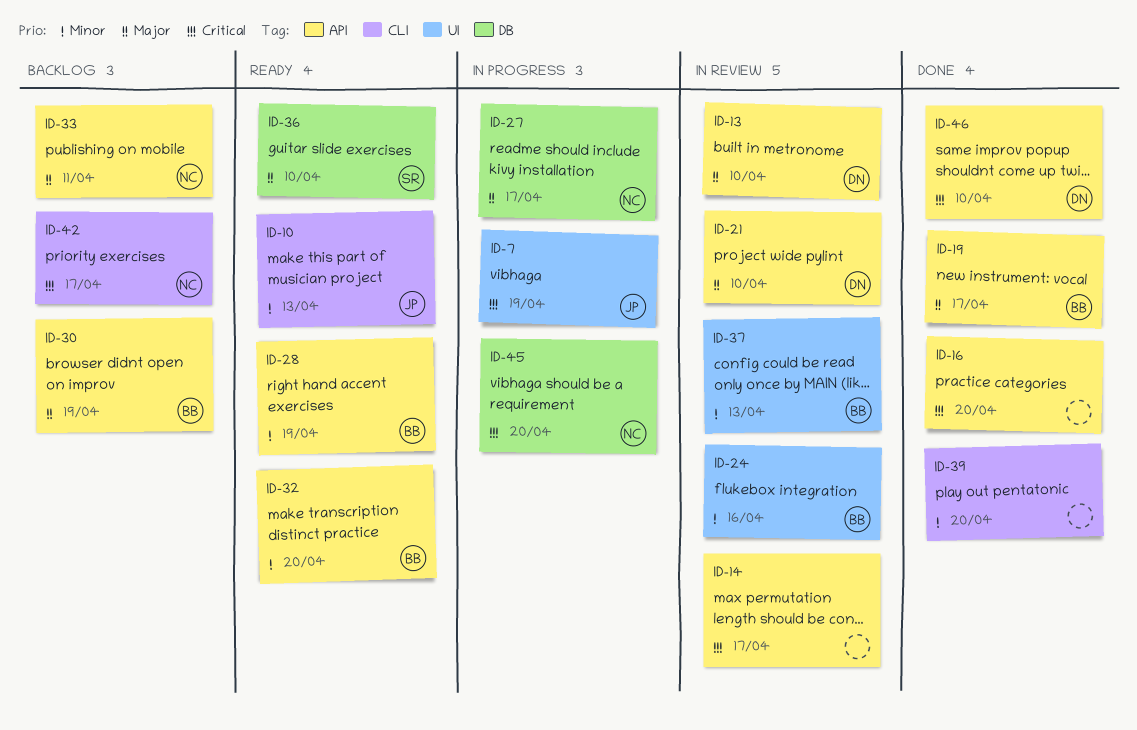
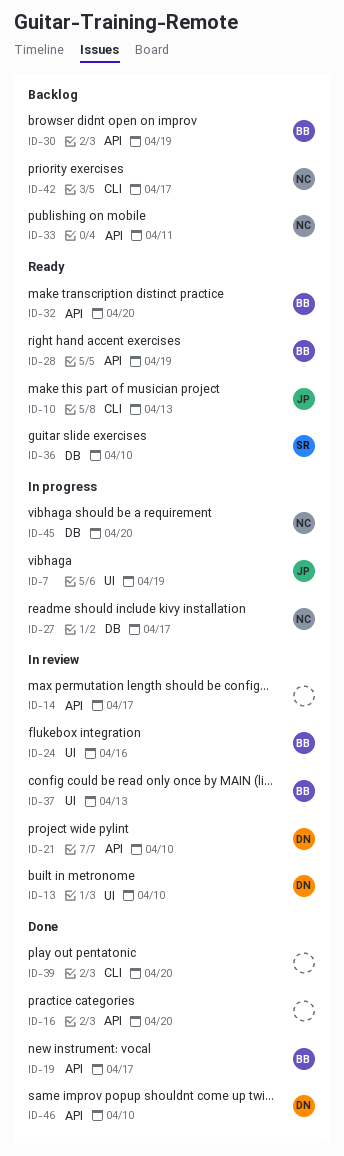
ID-13, label: API -> UI

